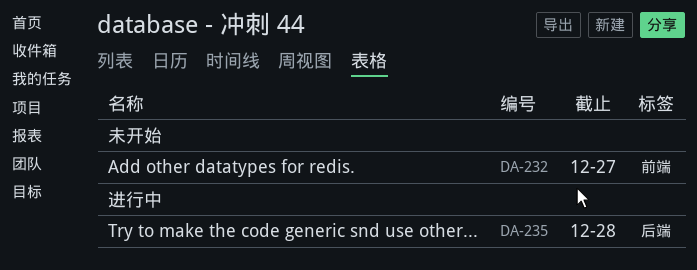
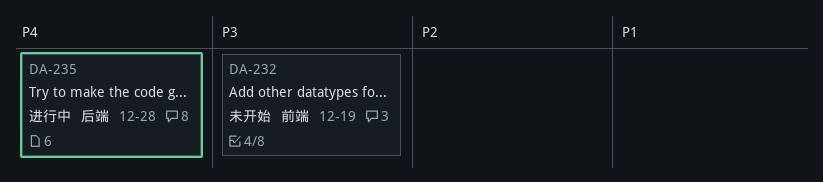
DA-232, due: Dec 27 -> Dec 19

